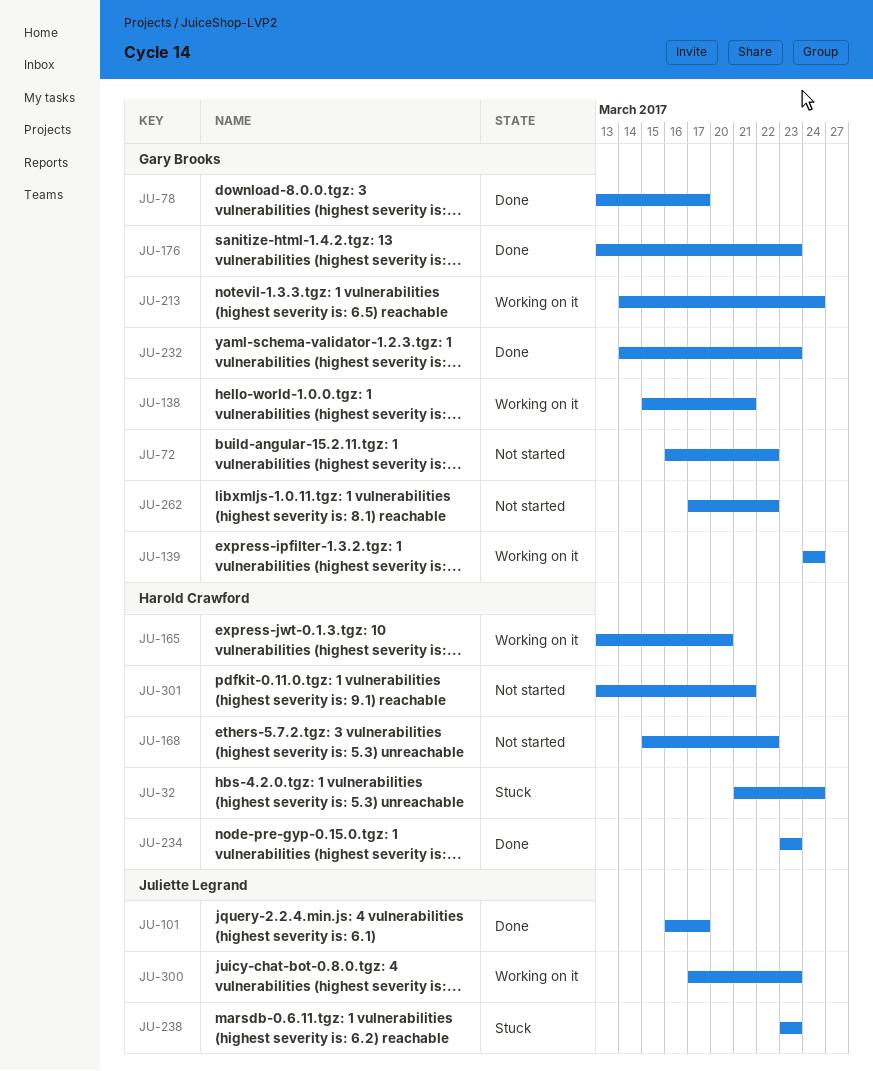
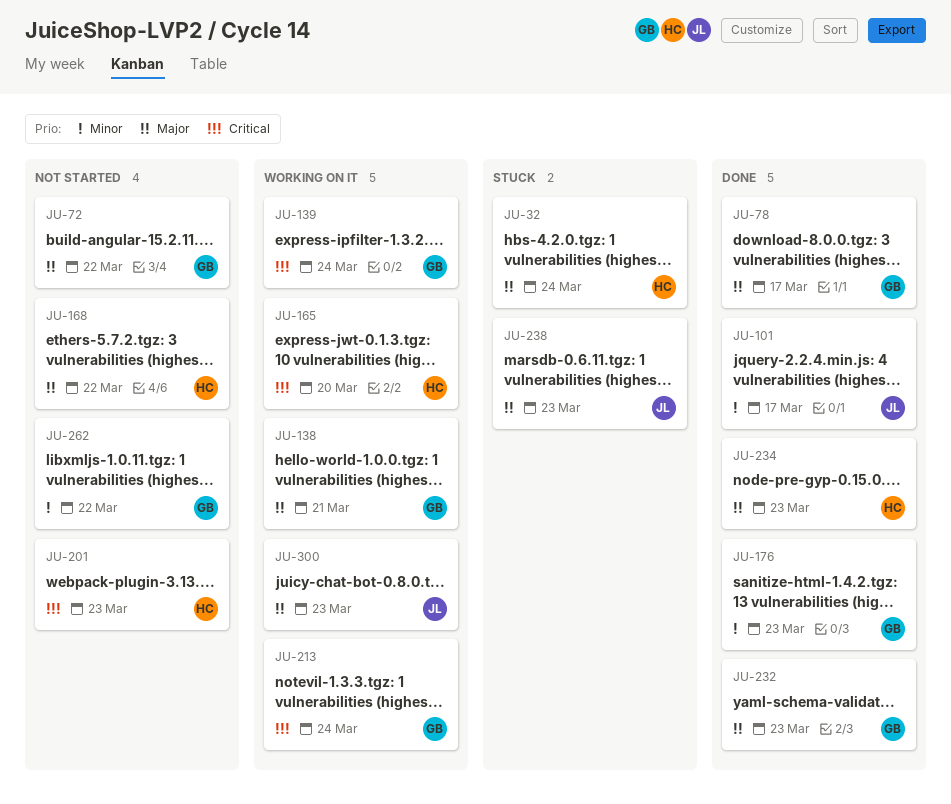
JU-201: none -> present
JU-301: present -> none

